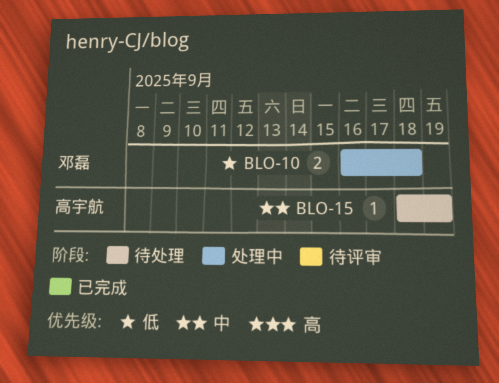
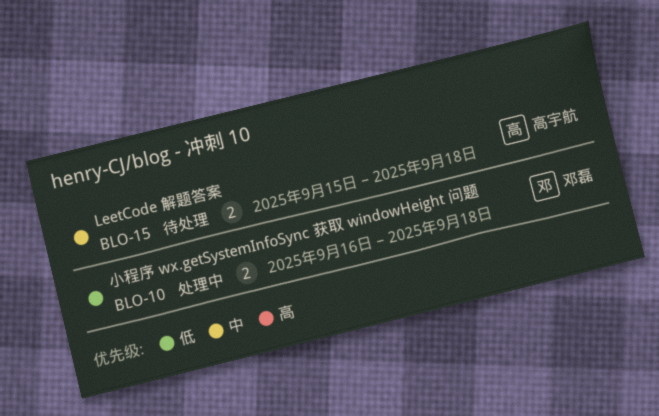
BLO-15, estimate: 1 -> 2
BLO-15, start: Sep 18 -> Sep 15
BLO-15, due: Sep 19 -> Sep 18

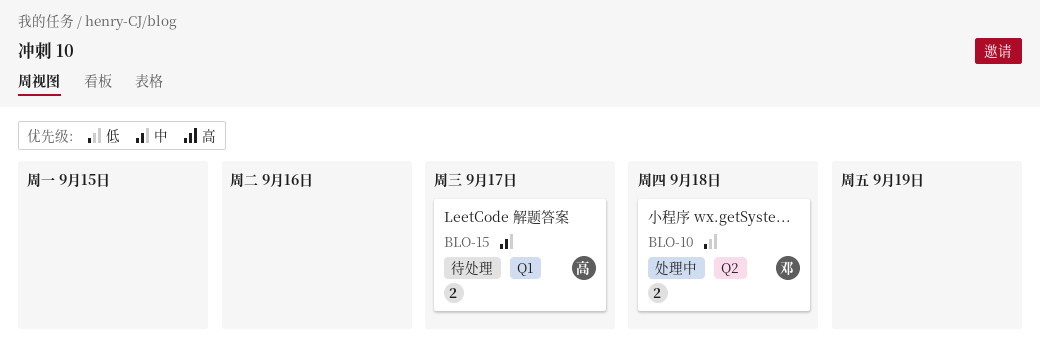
BLO-15, due: Sep 18 -> Sep 17

